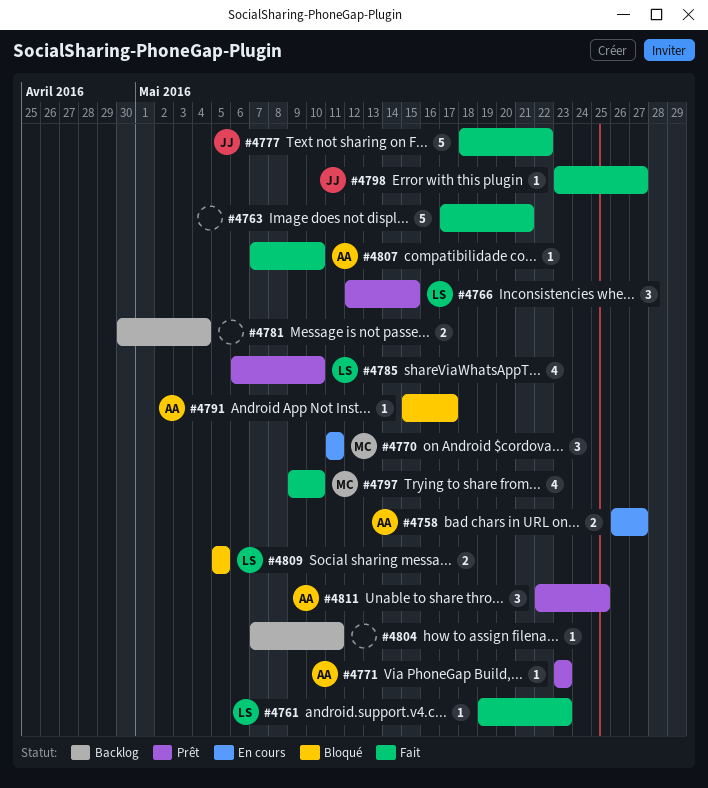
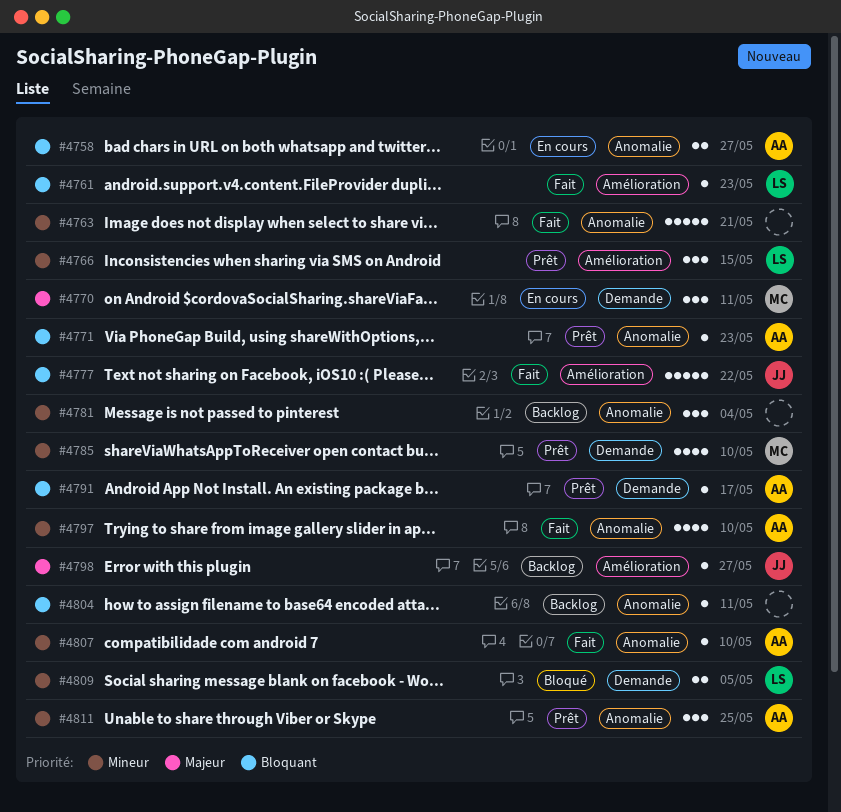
#4781, estimate: 2 -> 3
#4785, owner: LS -> MC
#4791, status: Bloqué -> Prêt
#4797, owner: MC -> AA
#4798, status: Fait -> Backlog

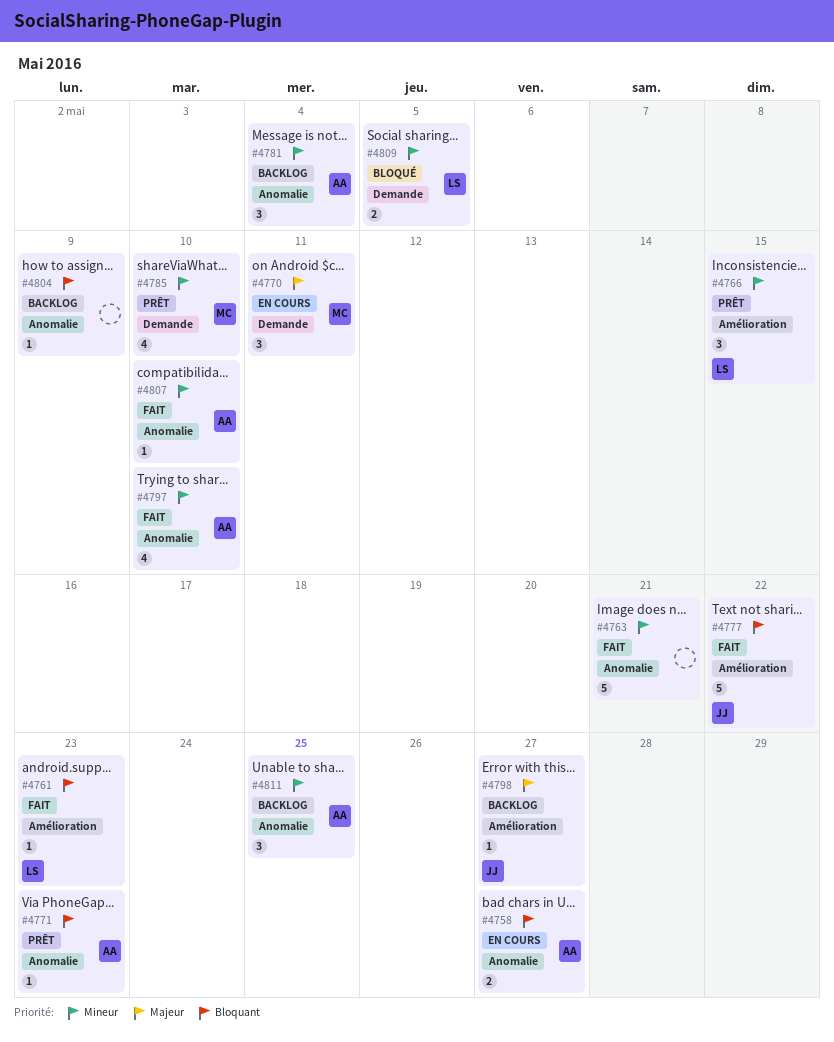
#4781, owner: none -> AA
#4791: present -> none
#4804, due: May 11 -> May 9
#4811, status: Prêt -> Backlog

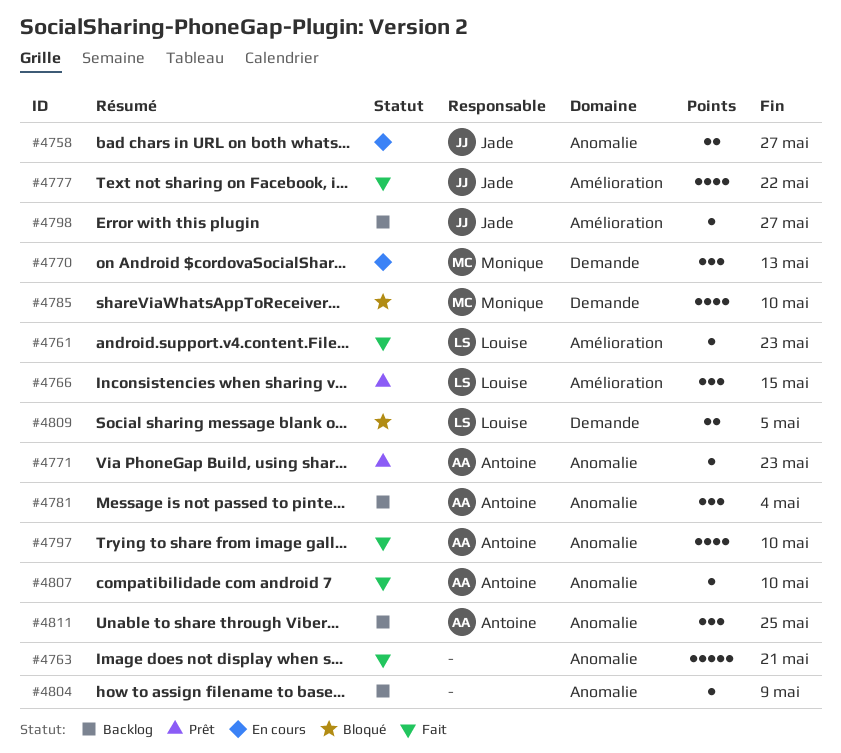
#4758, owner: Antoine -> Jade
#4770, due: May 11 -> May 13
#4777, estimate: 5 -> 4
#4785, status: Prêt -> Bloqué

